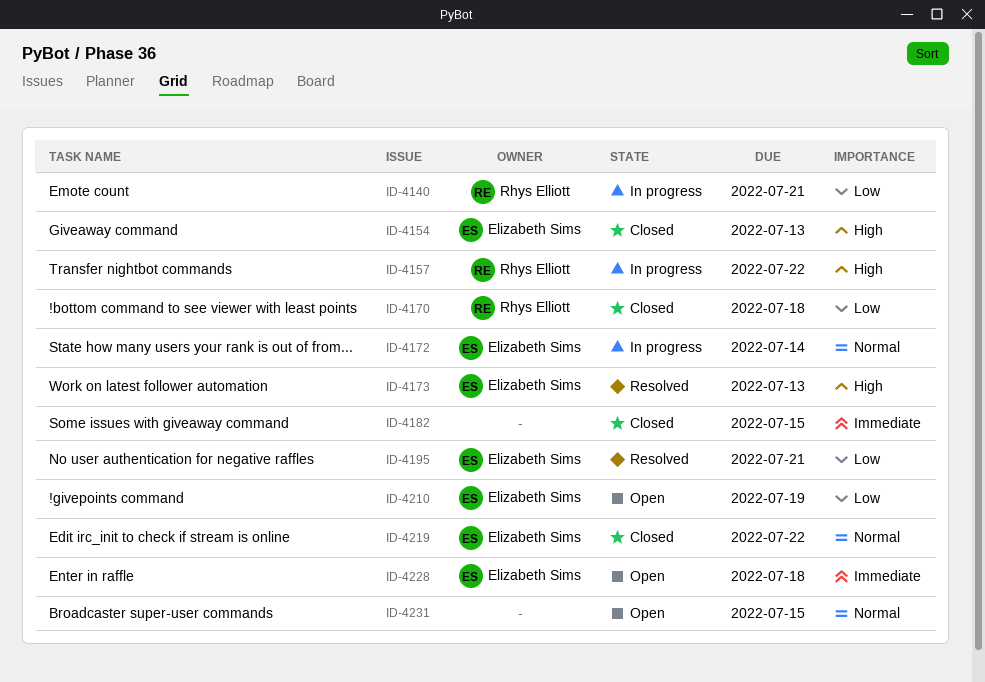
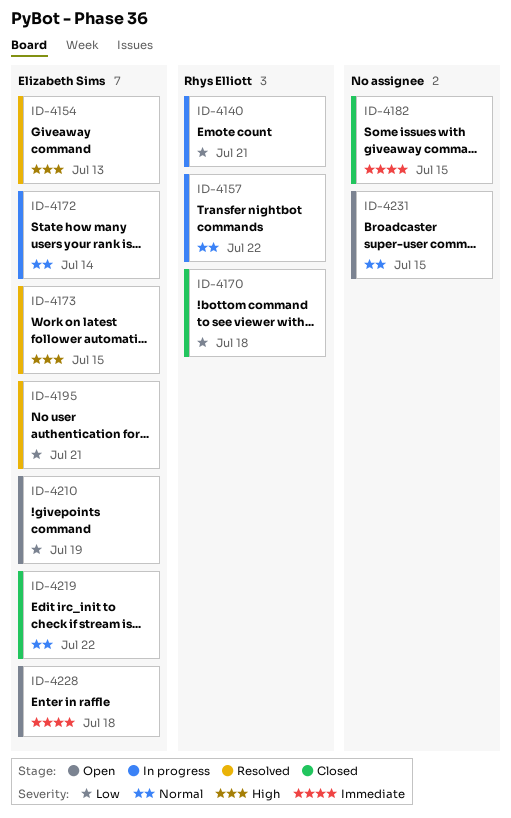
ID-4154, status: Closed -> Resolved
ID-4157, priority: High -> Normal
ID-4173, due: Jul 13 -> Jul 15

